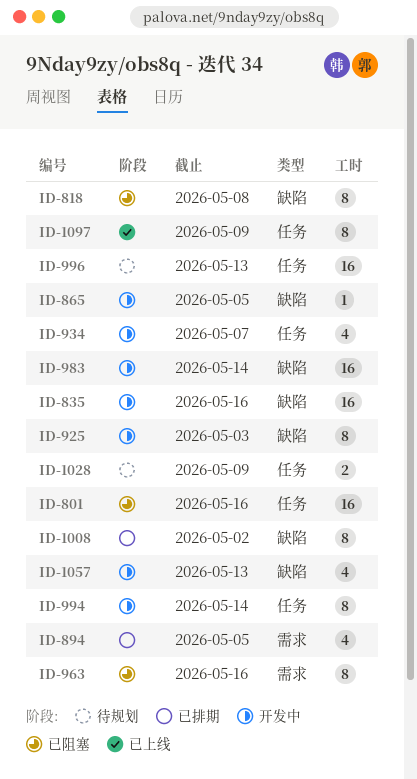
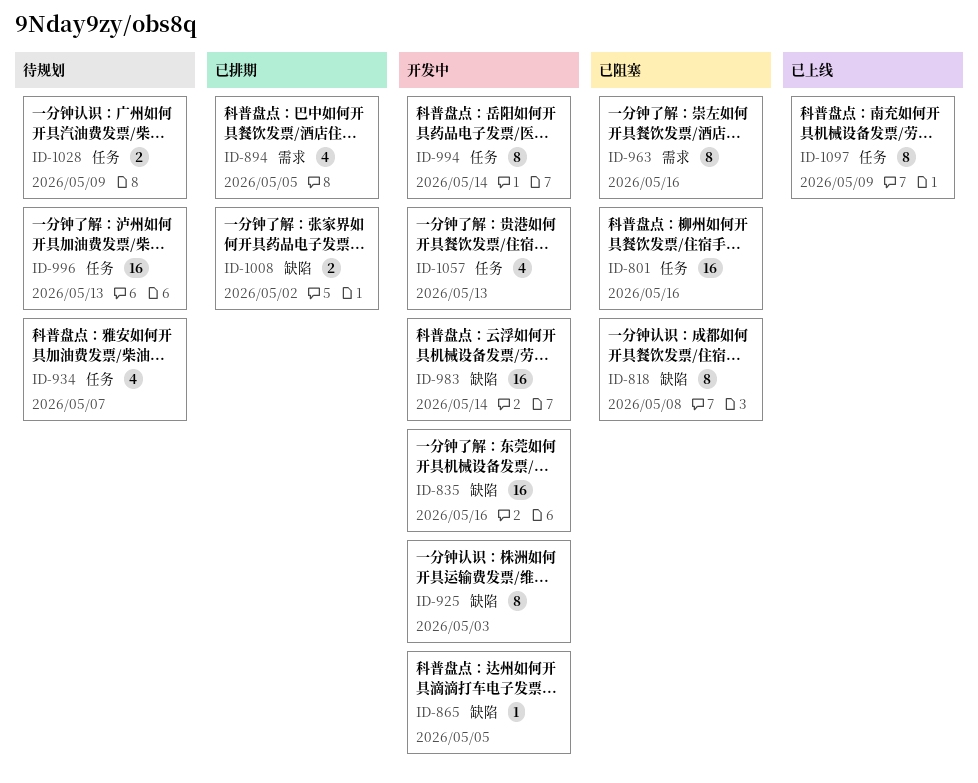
ID-934, status: 开发中 -> 待规划
ID-1008, estimate: 8 -> 2
ID-1057, label: 缺陷 -> 任务

